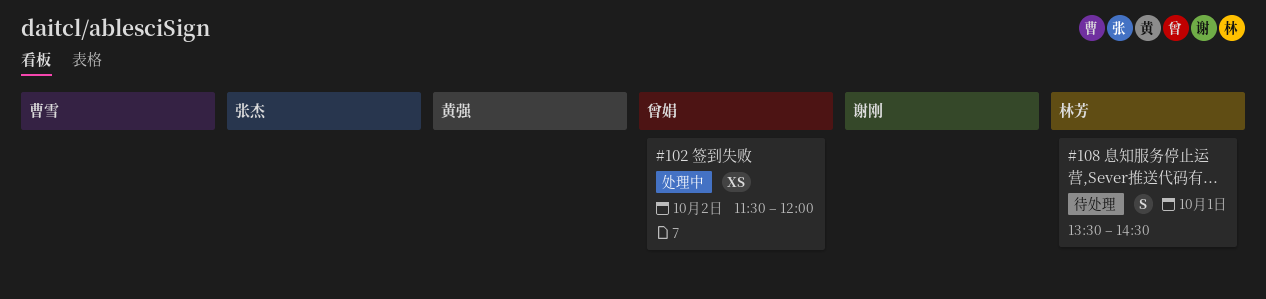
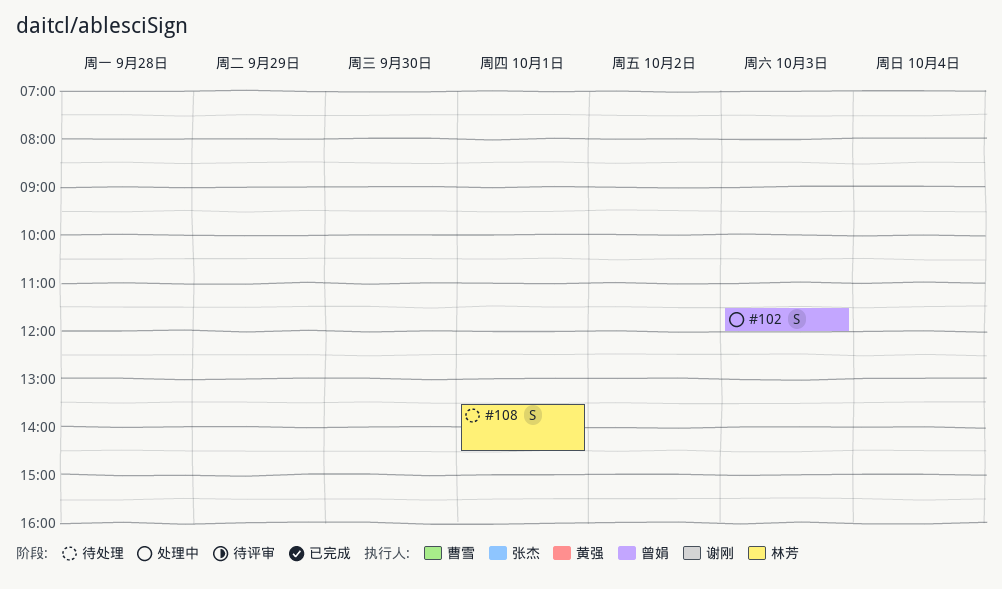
#102, estimate: XS -> S
#102, day: Oct 2 -> Oct 3

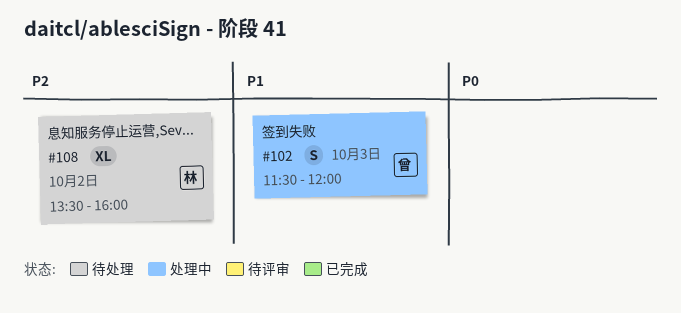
#108, estimate: S -> XL
#108, day: Oct 1 -> Oct 2
#108, ends: 14:30 -> 16:00

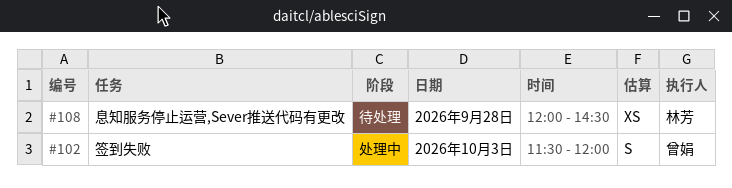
#108, estimate: XL -> XS
#108, day: Oct 2 -> Sep 28
#108, begins: 13:30 -> 12:00
#108, ends: 16:00 -> 14:30

